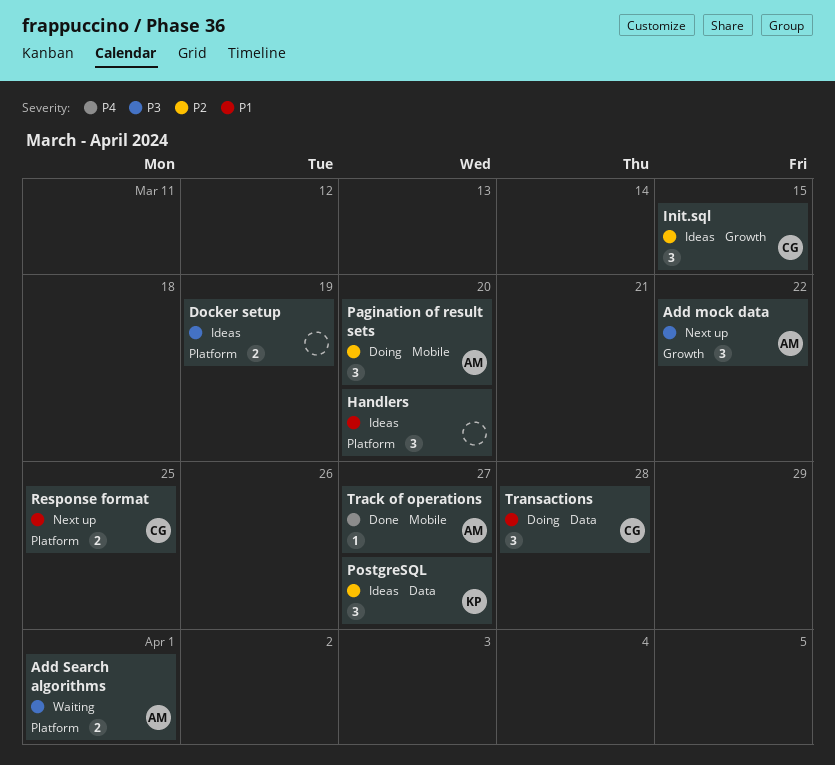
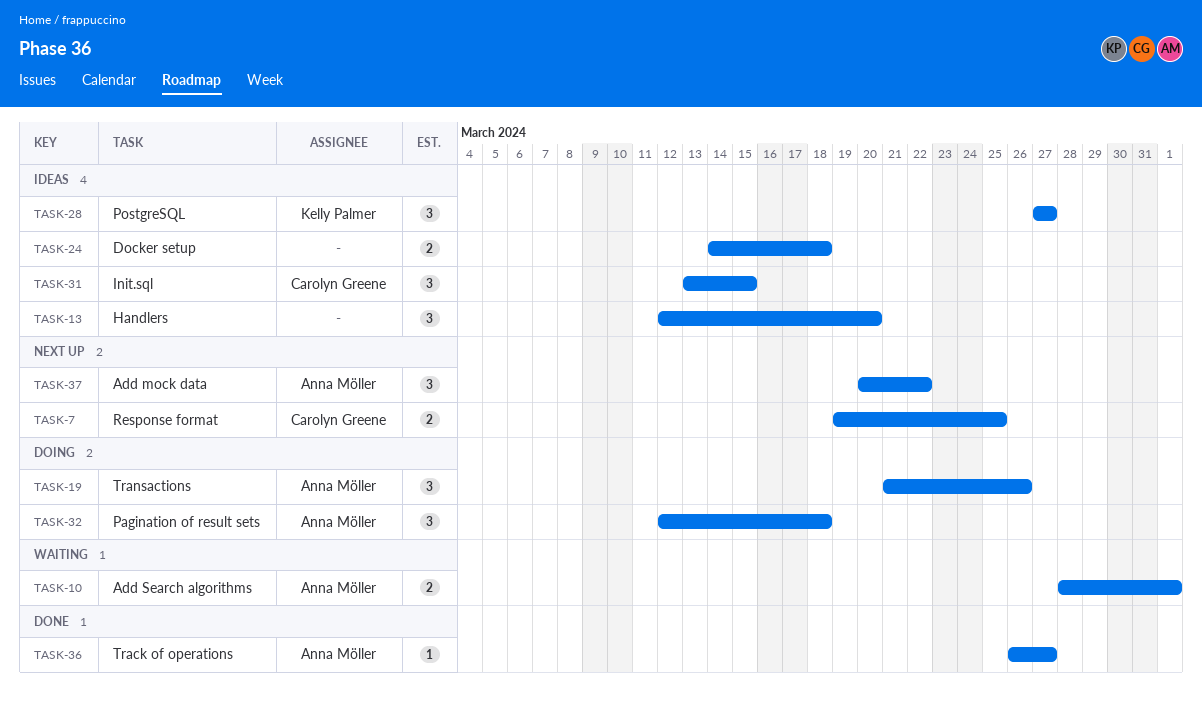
Docker setup, due: Mar 19 -> Mar 18
Pagination of result sets, due: Mar 20 -> Mar 18
Transactions, owner: Carolyn Greene -> Anna Möller
Transactions, due: Mar 28 -> Mar 26

